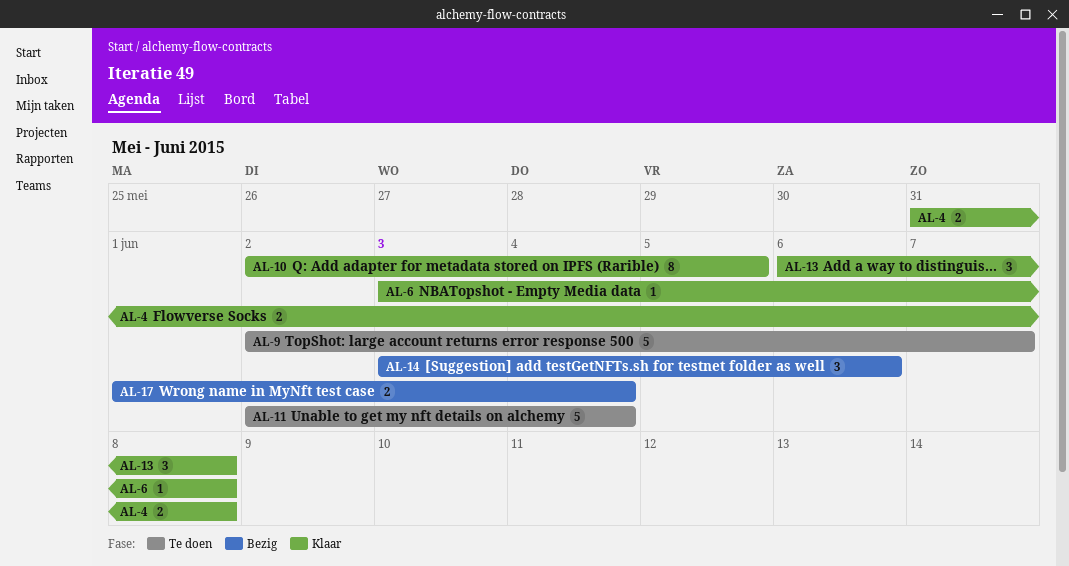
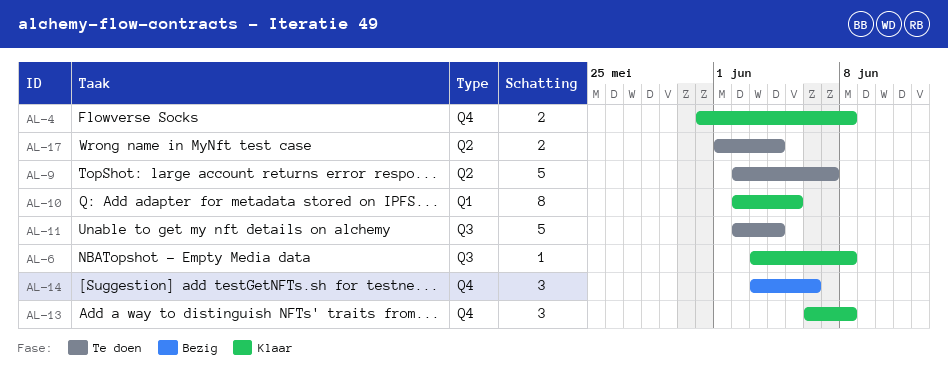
AL-17, status: Bezig -> Te doen

